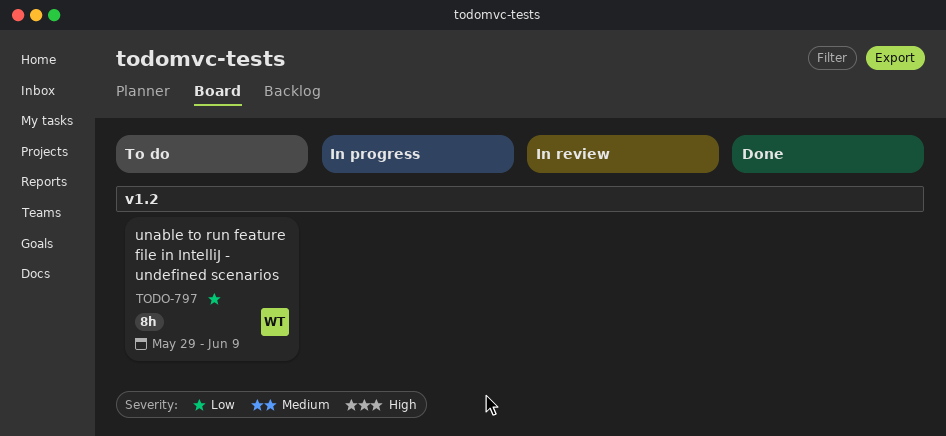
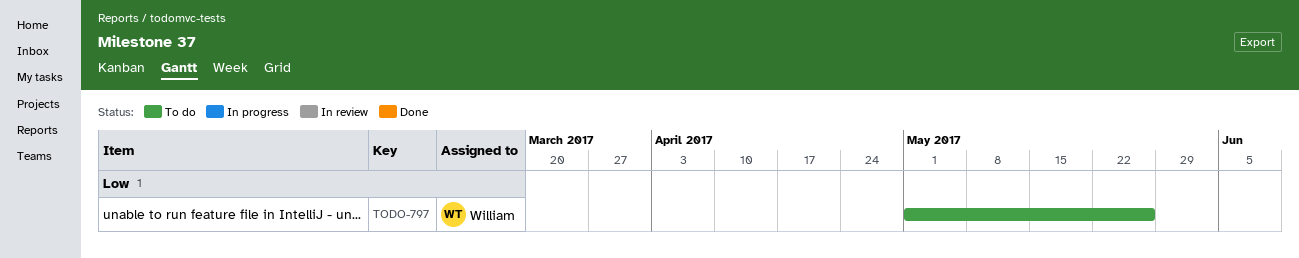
TODO-797, start: May 29 -> May 1
TODO-797, due: Jun 9 -> May 26

